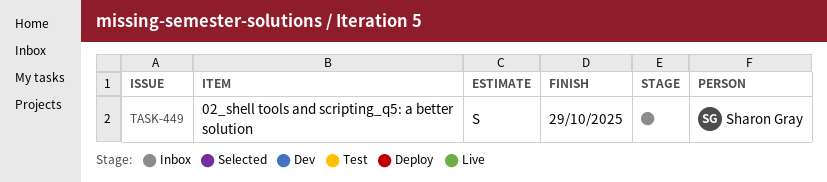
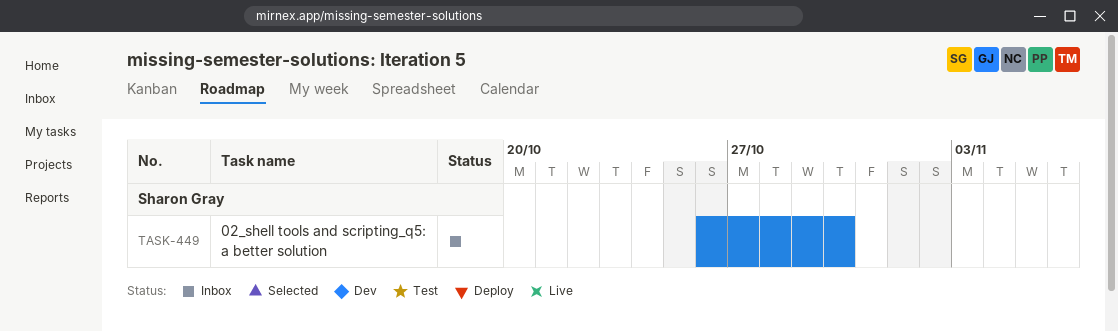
TASK-449, due: Oct 29 -> Oct 30

